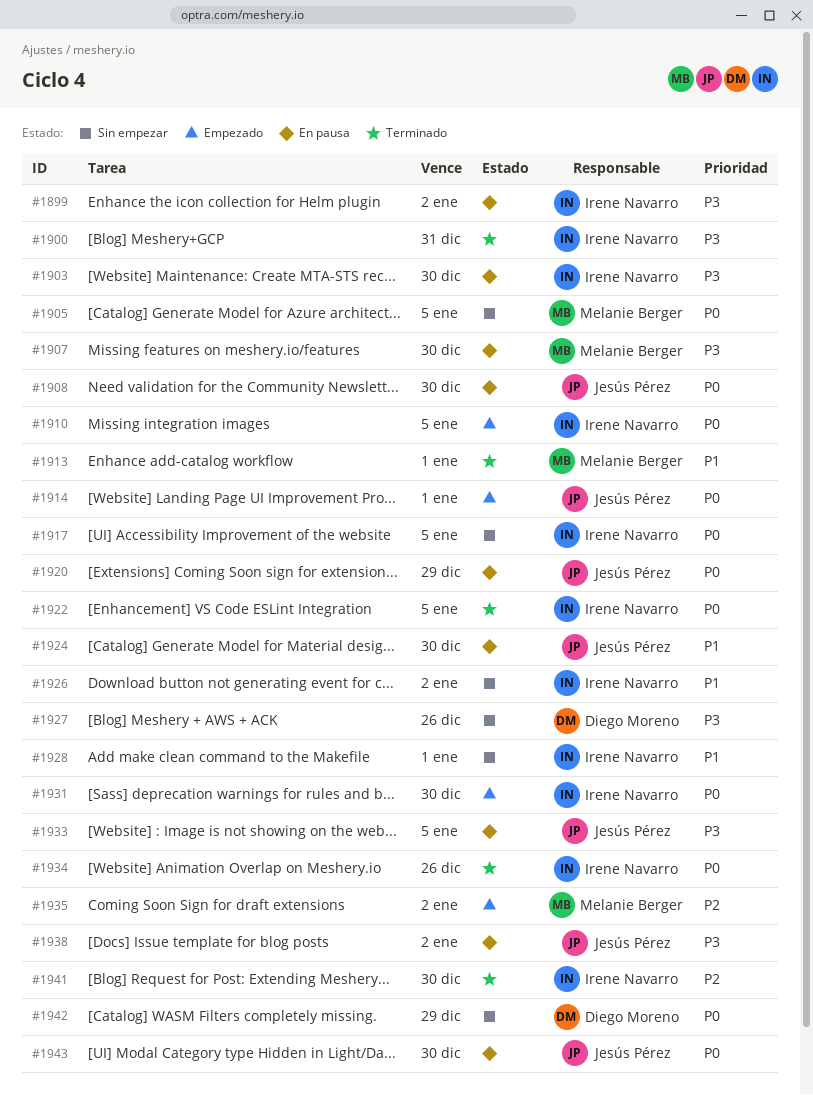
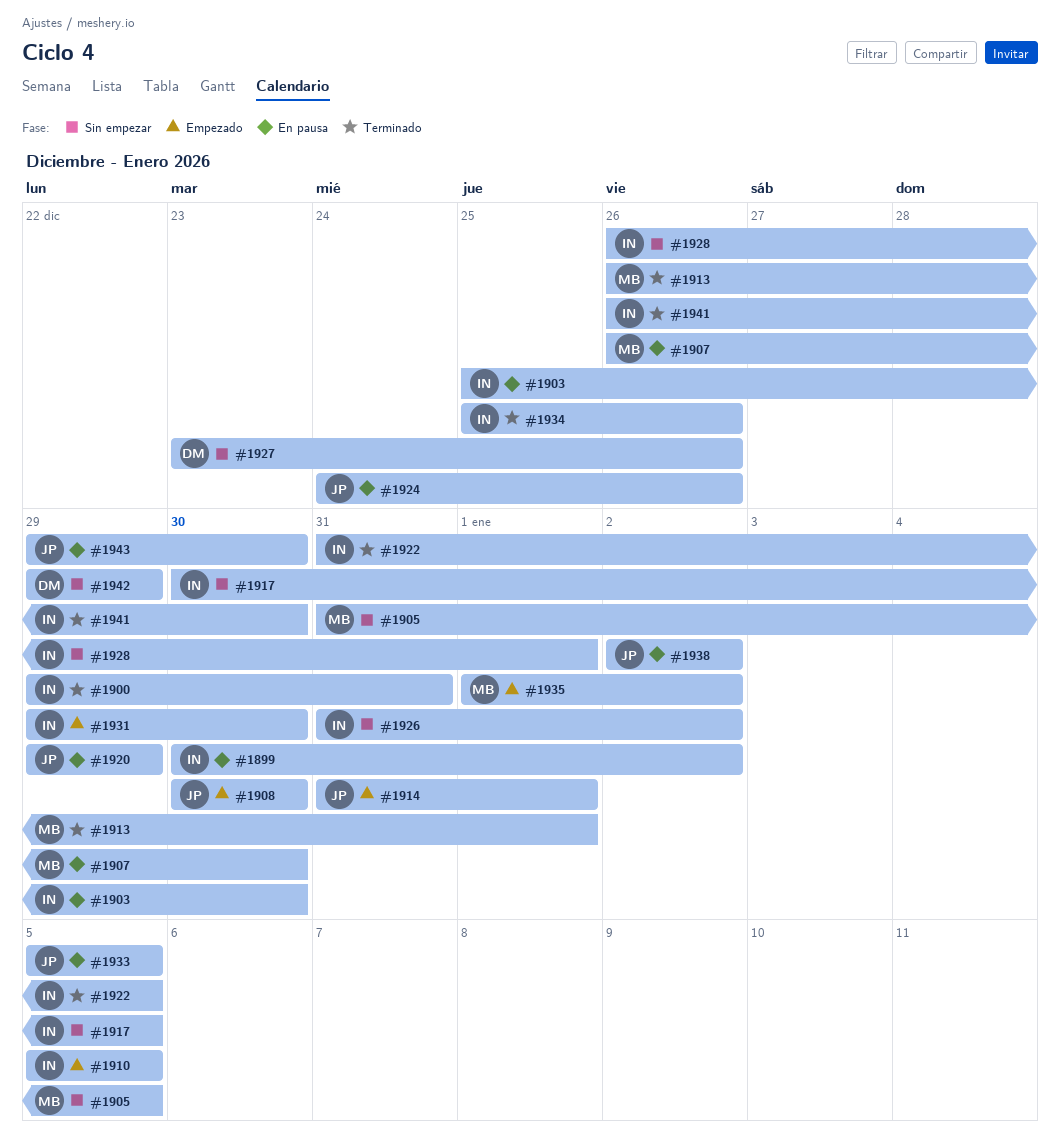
#1908, status: En pausa -> Empezado
#1924, due: Dec 30 -> Dec 26

